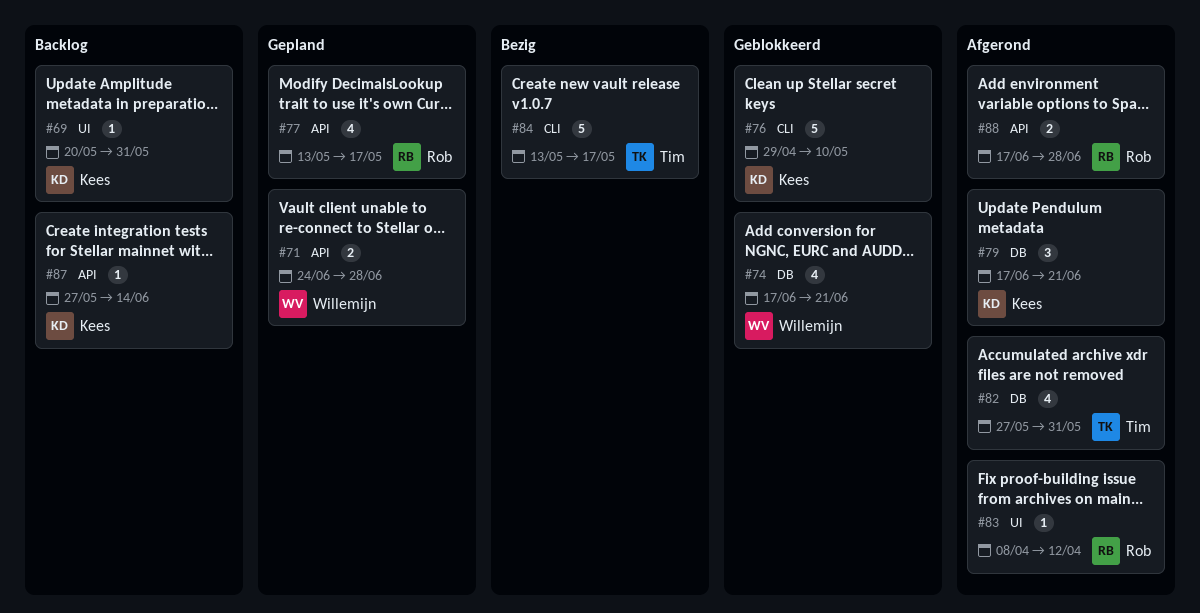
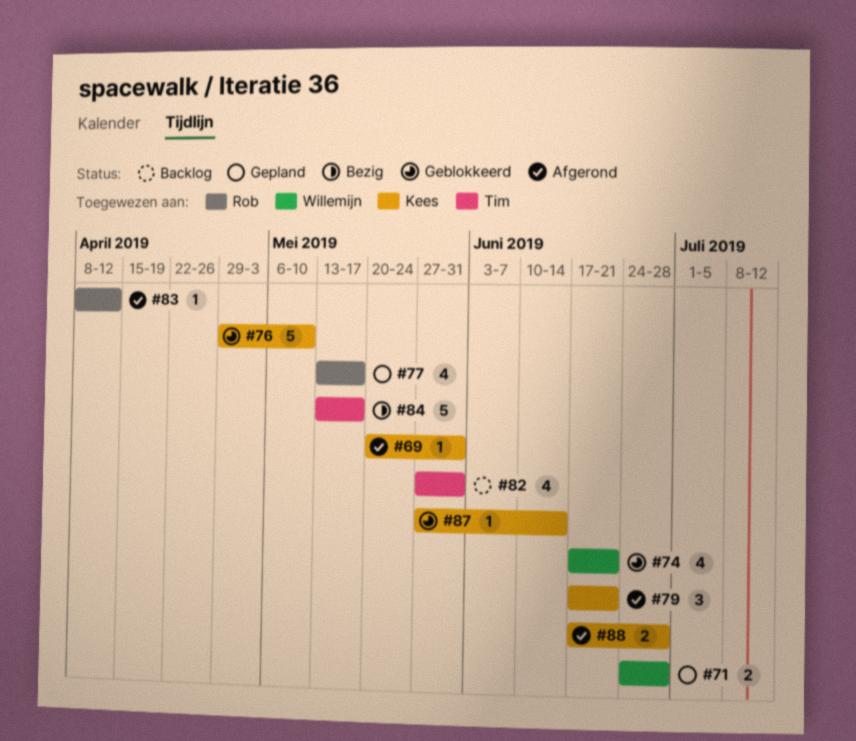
#69, status: Backlog -> Afgerond
#82, status: Afgerond -> Backlog
#87, status: Backlog -> Geblokkeerd
#88, owner: Rob -> Kees

